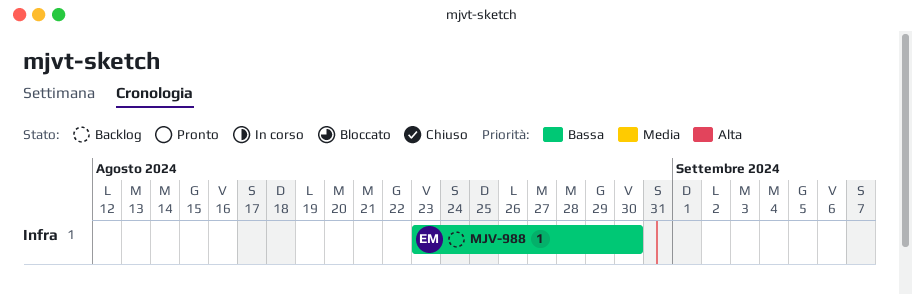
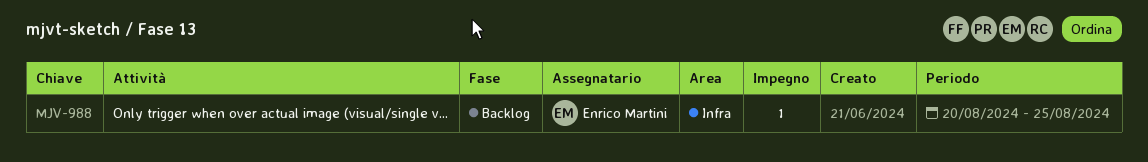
MJV-988, start: Aug 23 -> Aug 20
MJV-988, due: Aug 30 -> Aug 25

